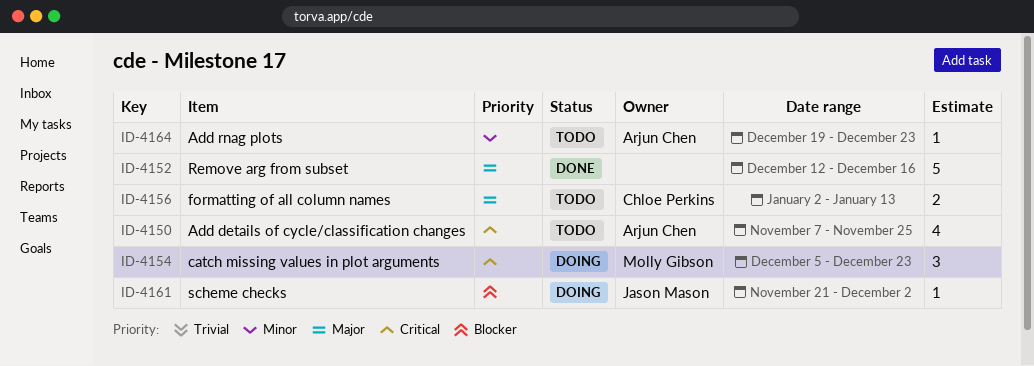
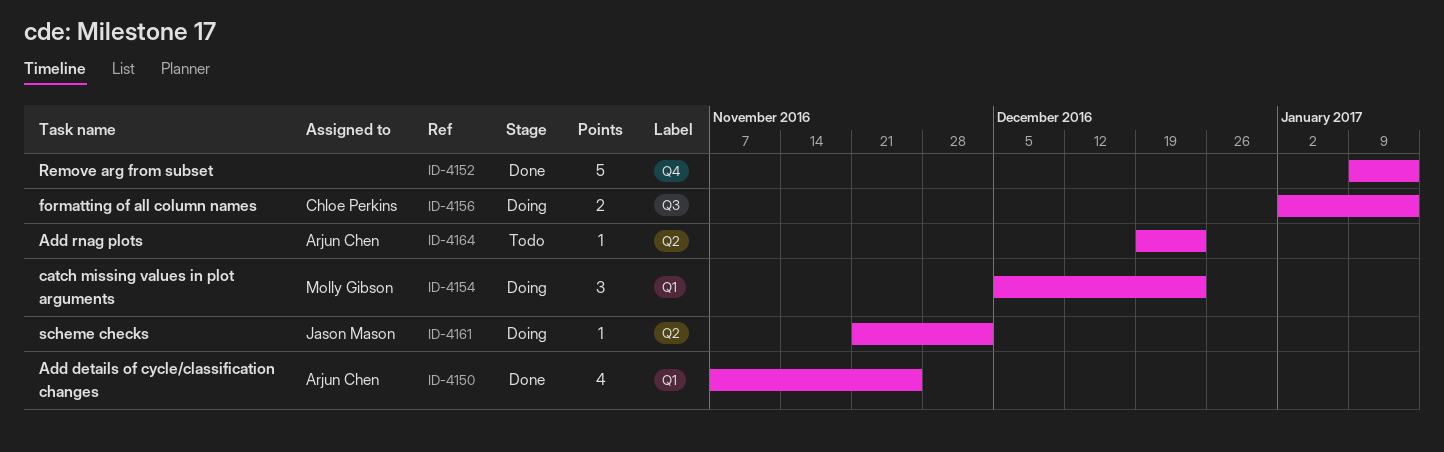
ID-4150, status: Todo -> Done
ID-4152, start: Dec 12 -> Jan 9
ID-4152, due: Dec 16 -> Jan 13
ID-4156, status: Todo -> Doing

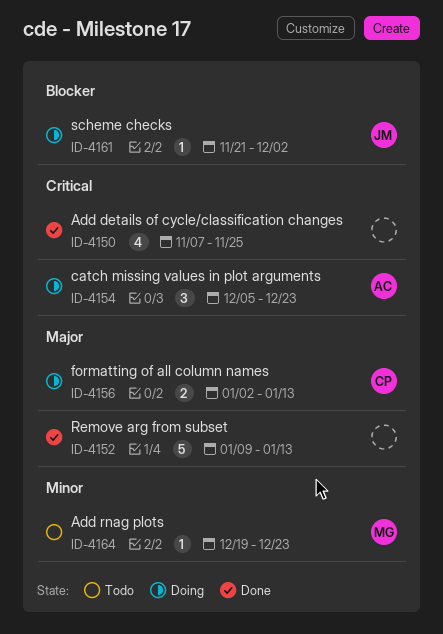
ID-4150, owner: Arjun Chen -> none
ID-4154, owner: Molly Gibson -> Arjun Chen
ID-4164, owner: Arjun Chen -> Molly Gibson

